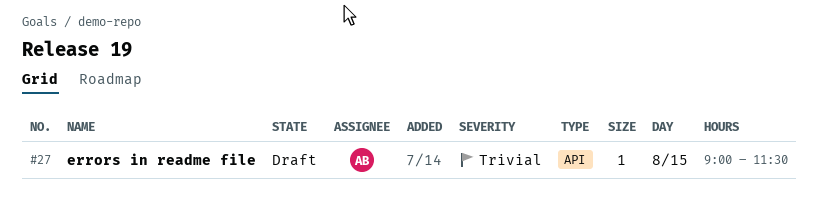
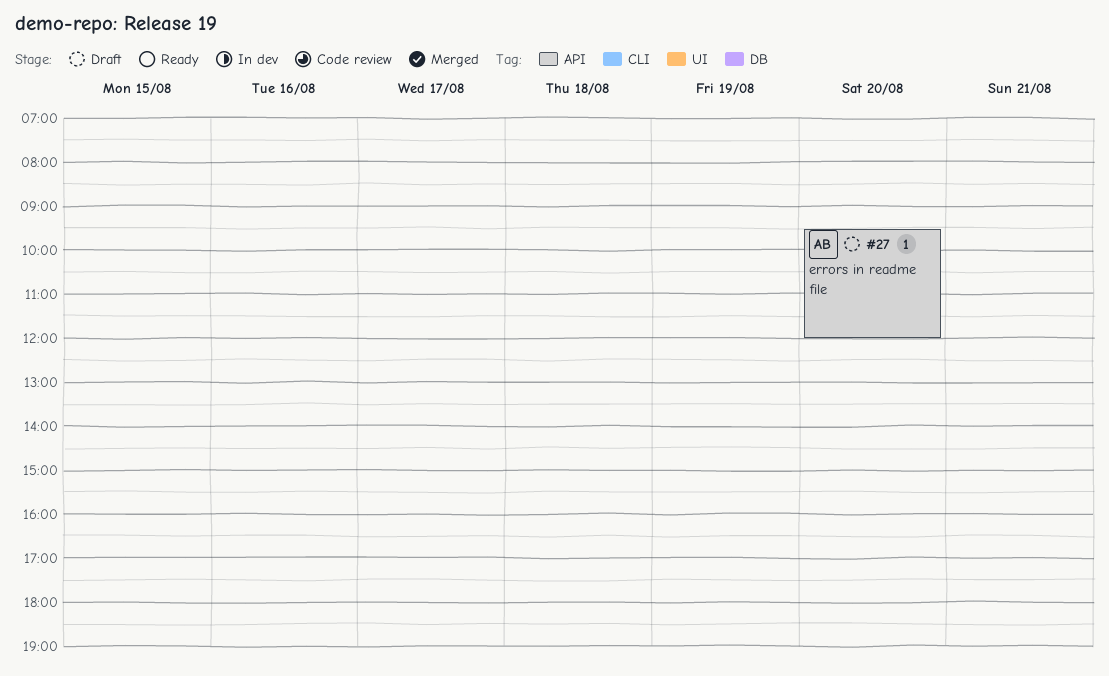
#27, day: Aug 15 -> Aug 20
#27, begins: 09:00 -> 09:30
#27, ends: 11:30 -> 12:00

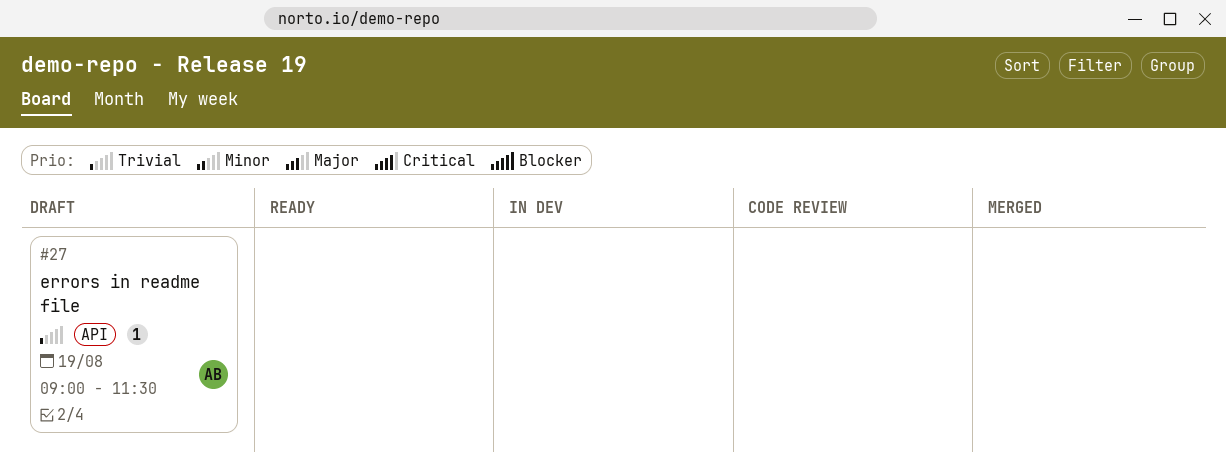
#27, day: Aug 20 -> Aug 19
#27, begins: 09:30 -> 09:00
#27, ends: 12:00 -> 11:30

